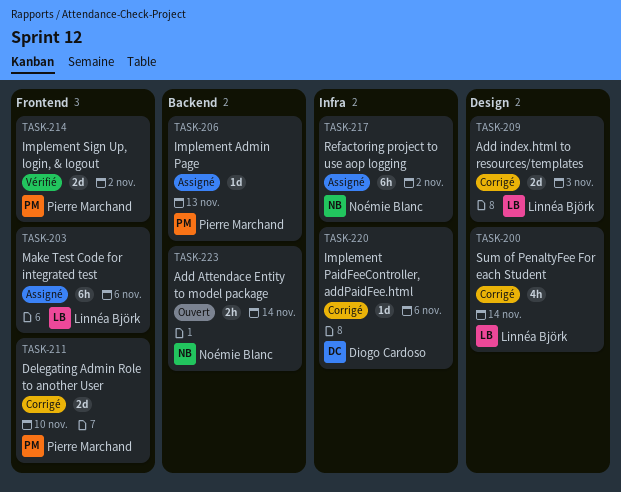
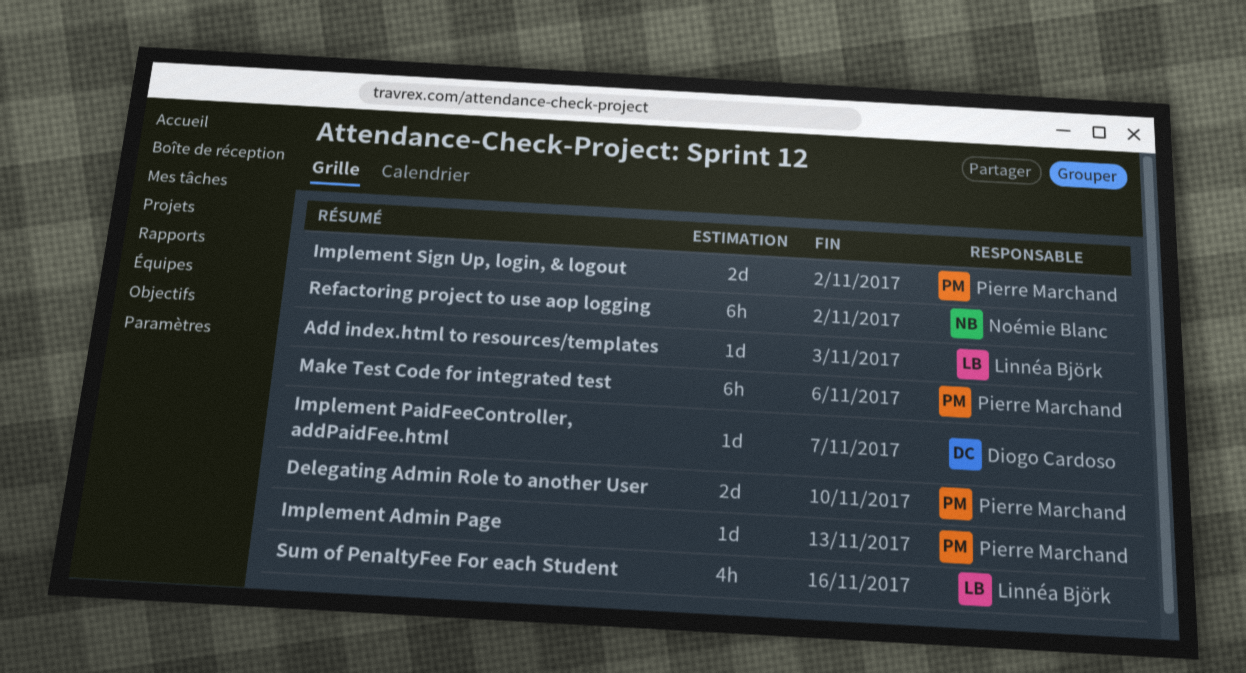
Add Attendace Entity to model package: present -> none
Add index.html to resources/templates, estimate: 2d -> 1d
Implement PaidFeeController, addPaidFee.html, due: Nov 6 -> Nov 7
Make Test Code for integrated test, owner: Linnéa Björk -> Pierre Marchand
Sum of PenaltyFee For each Student, due: Nov 14 -> Nov 16

